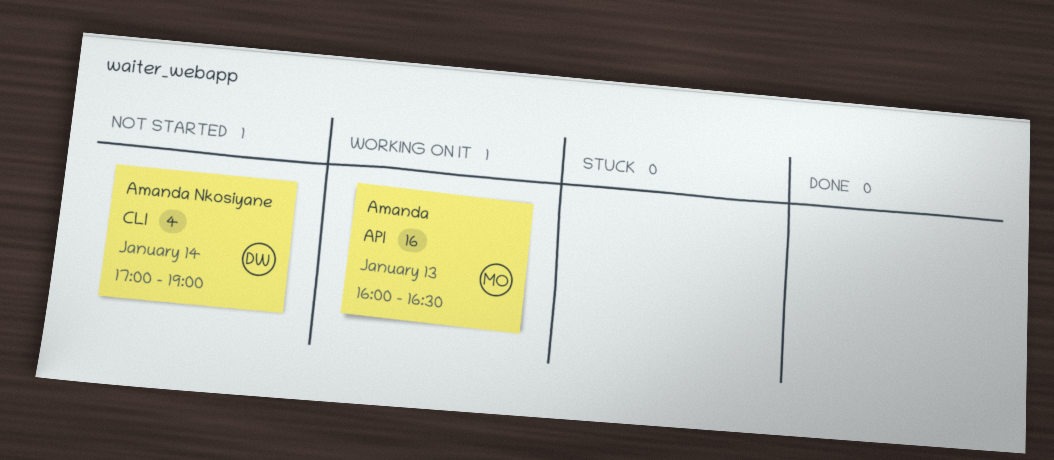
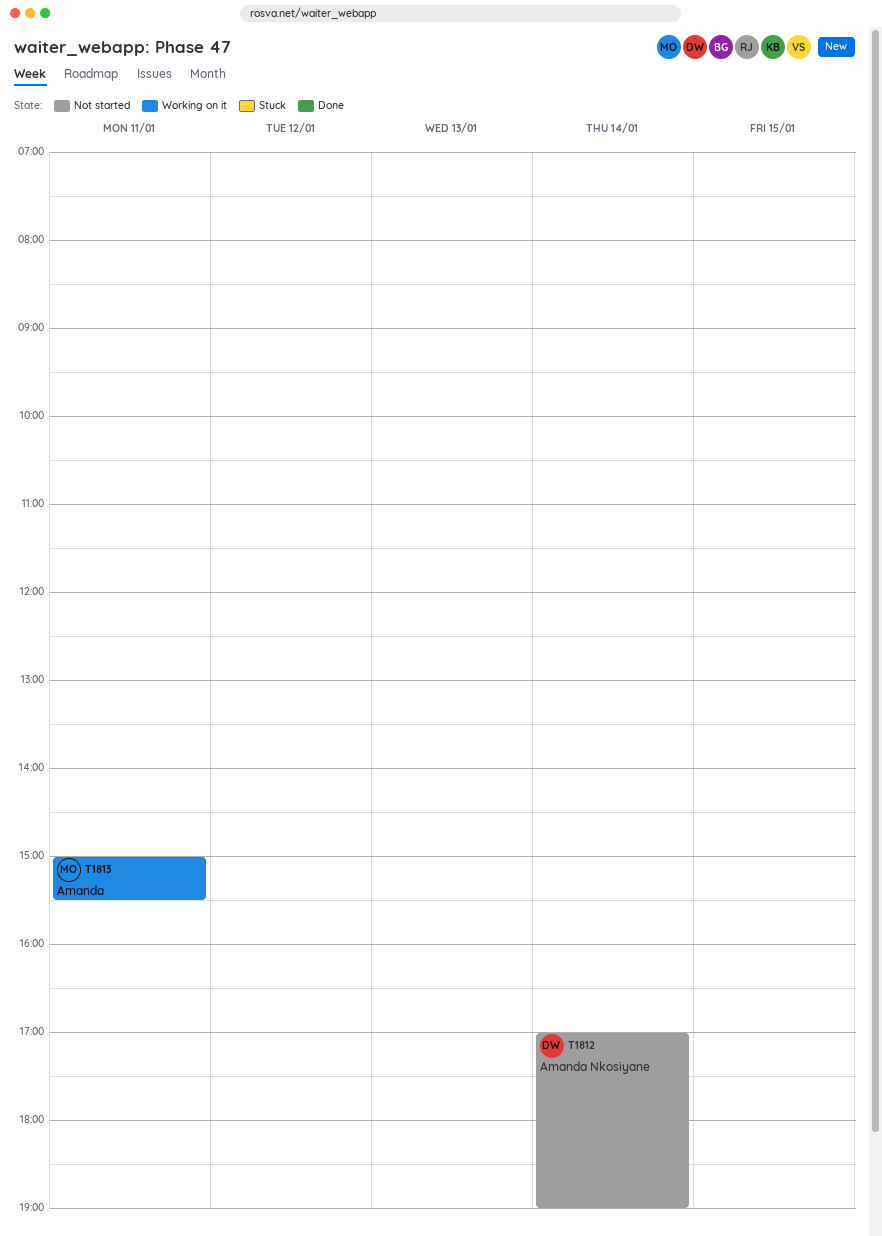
Amanda, day: Jan 13 -> Jan 11
Amanda, begins: 16:00 -> 15:00
Amanda, ends: 16:30 -> 15:30

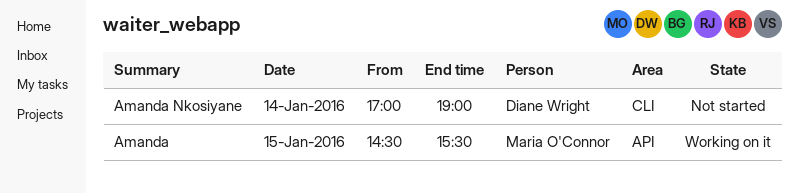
Amanda, day: Jan 11 -> Jan 15
Amanda, begins: 15:00 -> 14:30

